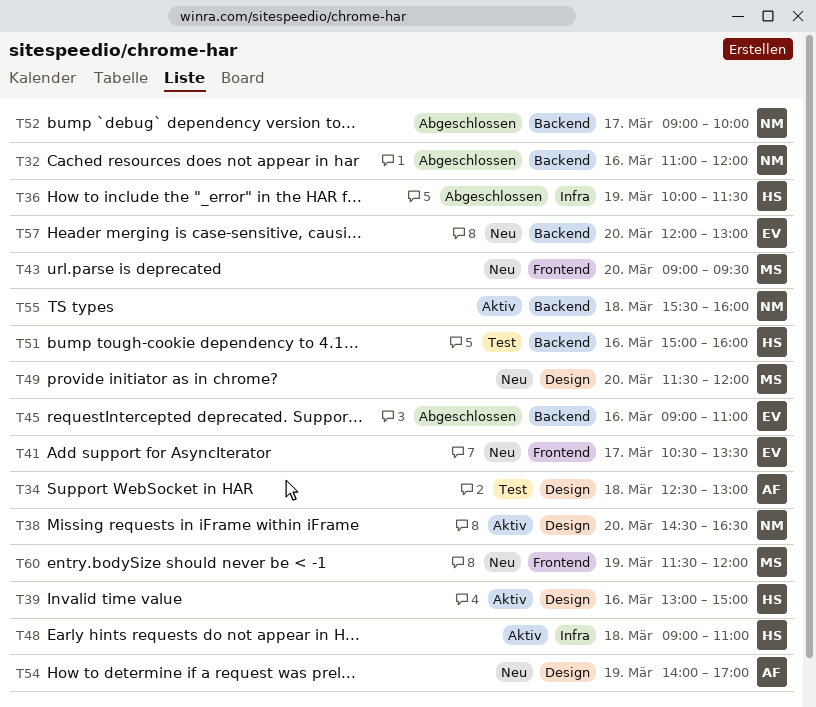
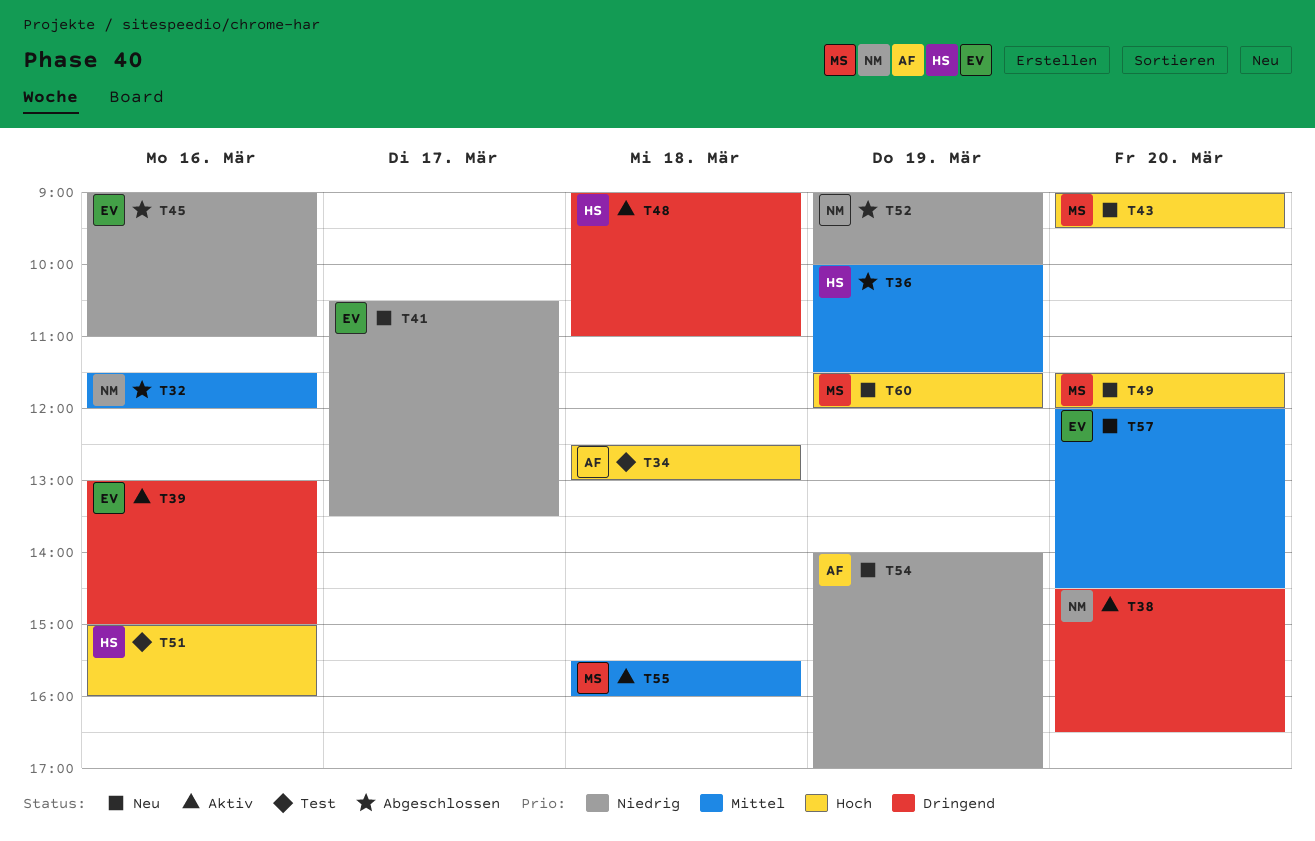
T32, begins: 11:00 -> 11:30
T39, owner: HS -> EV
T52, day: Mar 17 -> Mar 19
T55, owner: NM -> MS
T57, ends: 13:00 -> 14:30

